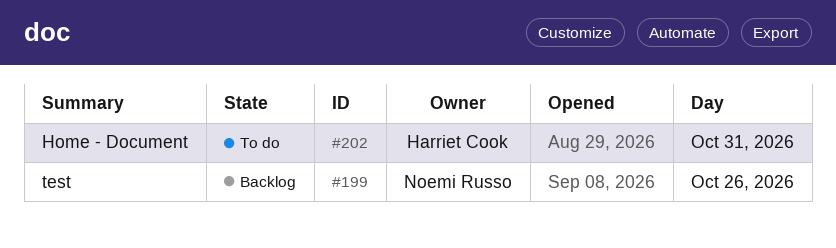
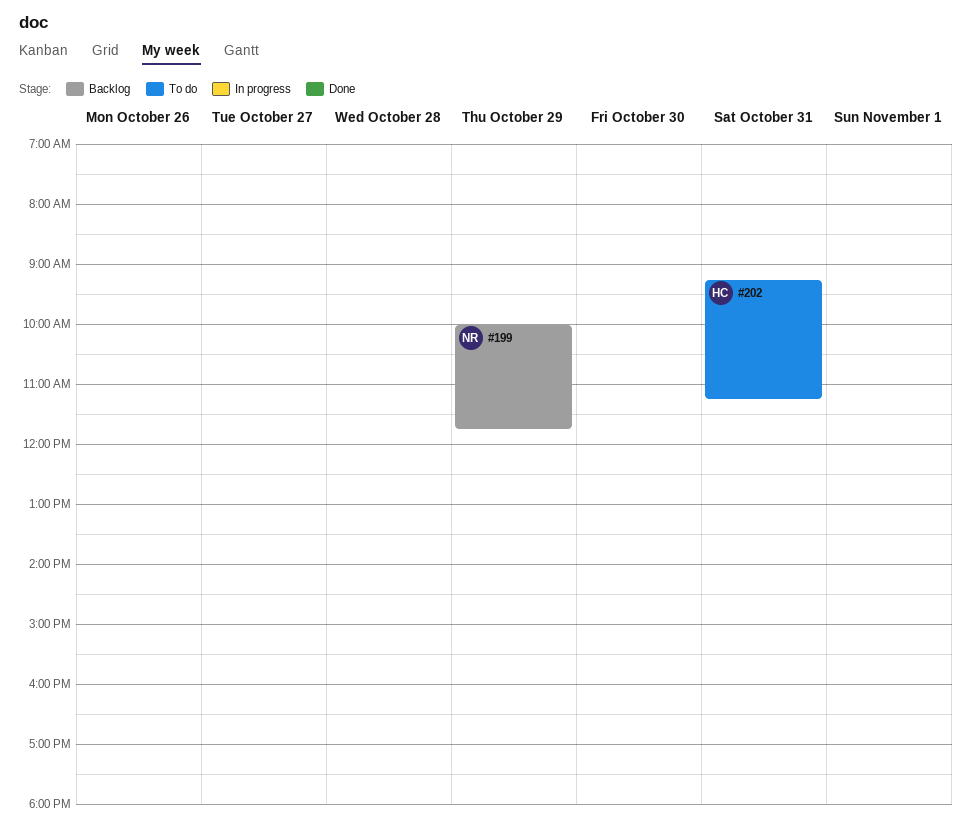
#199, day: Oct 26 -> Oct 29

